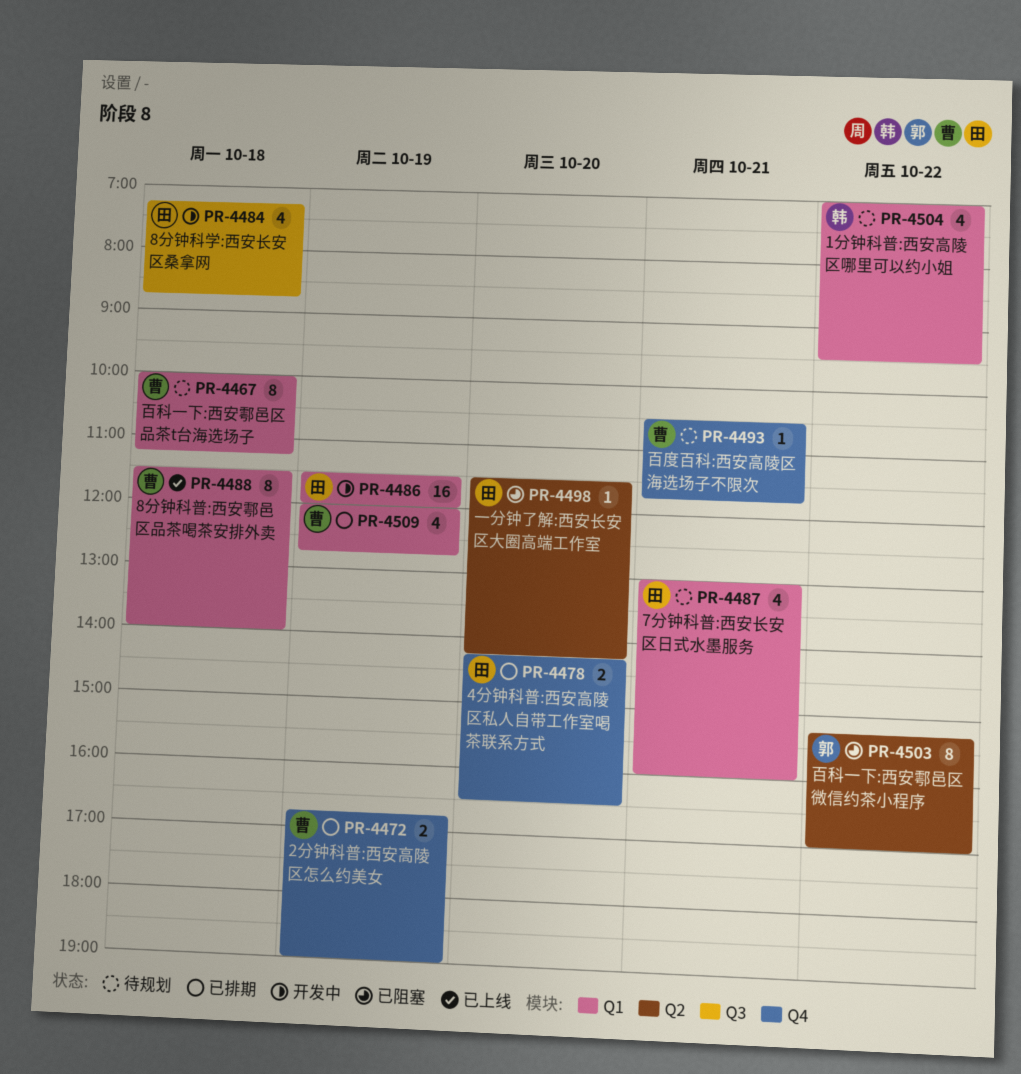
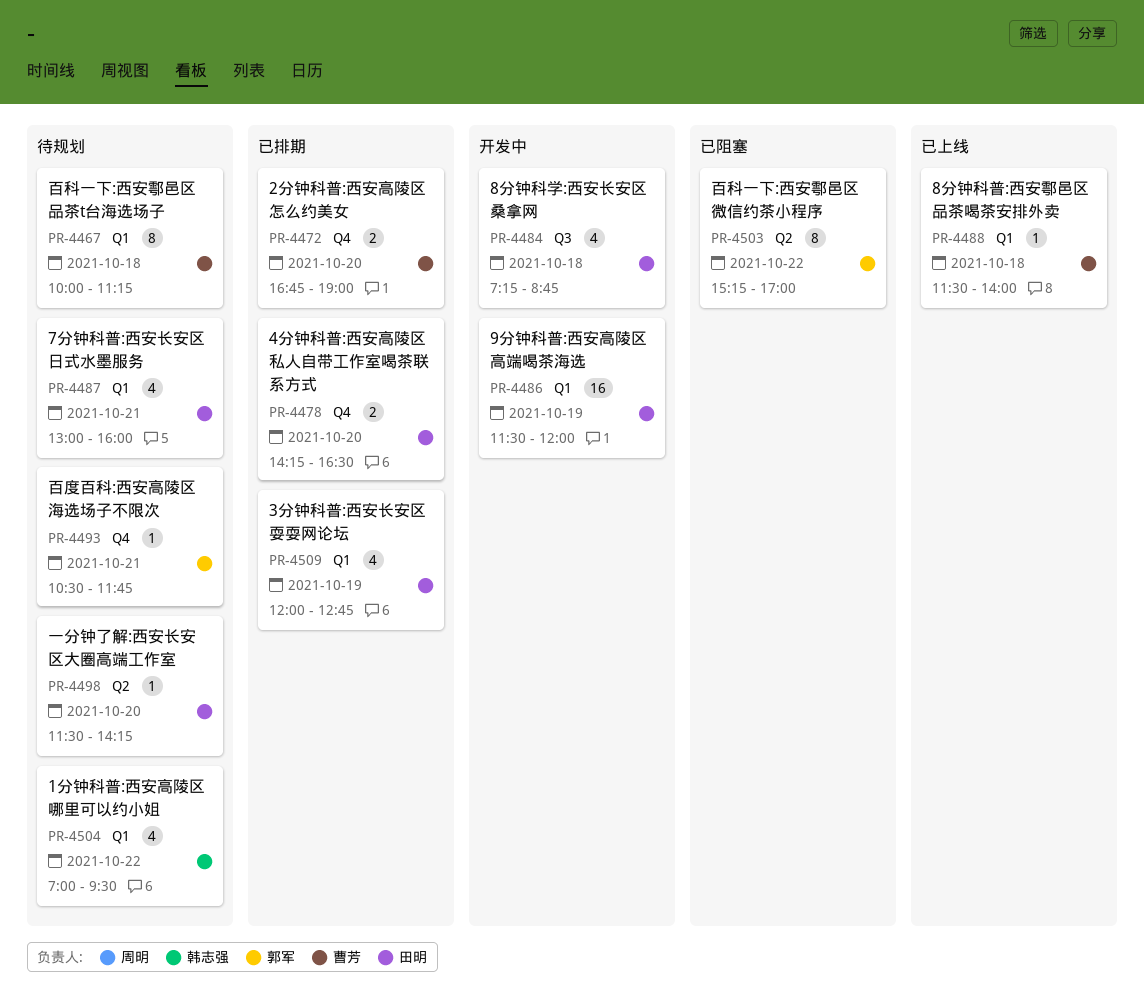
PR-4472, day: Oct 19 -> Oct 20
PR-4488, estimate: 8 -> 1
PR-4493, owner: 曹芳 -> 郭军
PR-4498, status: 已阻塞 -> 待规划
PR-4509, owner: 曹芳 -> 田明

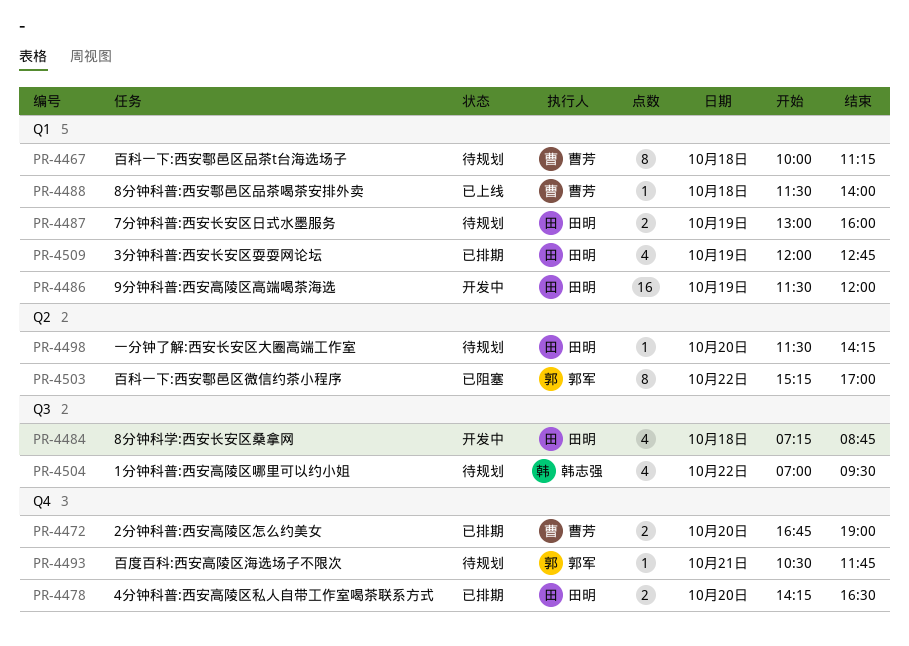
PR-4487, estimate: 4 -> 2
PR-4487, day: Oct 21 -> Oct 19
PR-4504, label: Q1 -> Q3

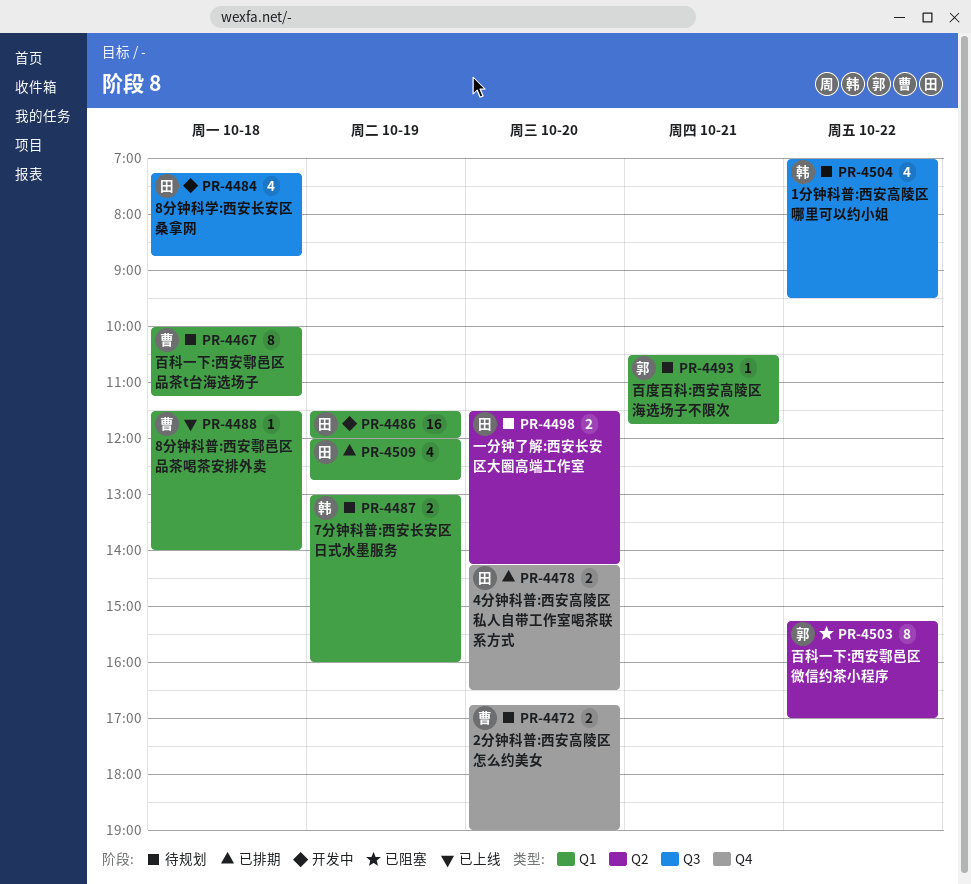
PR-4472, status: 已排期 -> 待规划
PR-4487, owner: 田明 -> 韩志强
PR-4493, label: Q4 -> Q1
PR-4498, estimate: 1 -> 2

